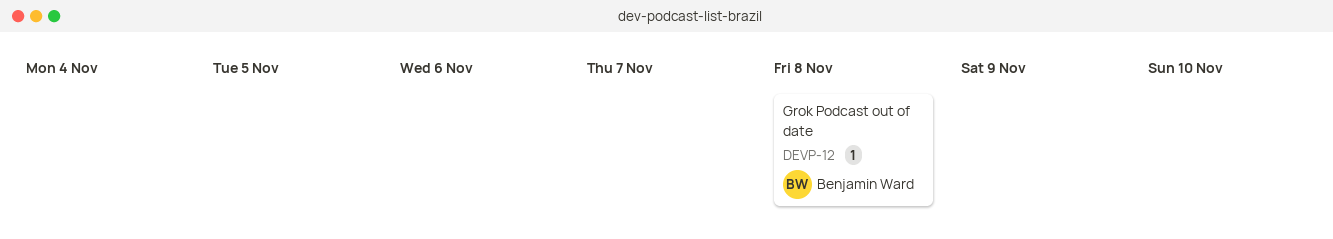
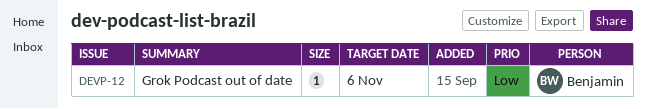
DEVP-12, due: Nov 8 -> Nov 6

